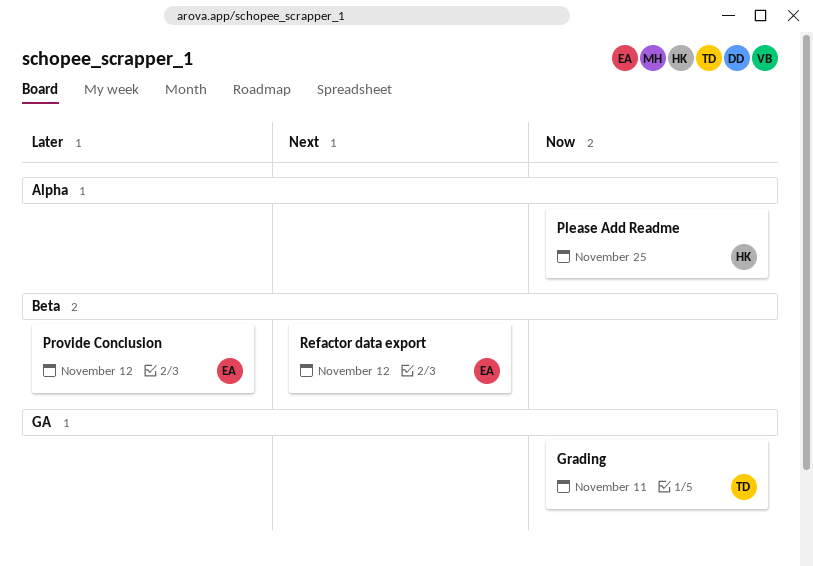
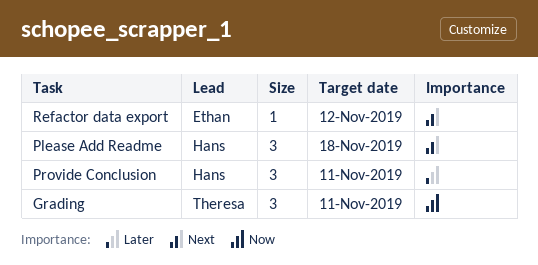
Please Add Readme, priority: Now -> Next
Please Add Readme, due: Nov 25 -> Nov 18
Provide Conclusion, owner: Ethan -> Hans
Provide Conclusion, due: Nov 12 -> Nov 11

